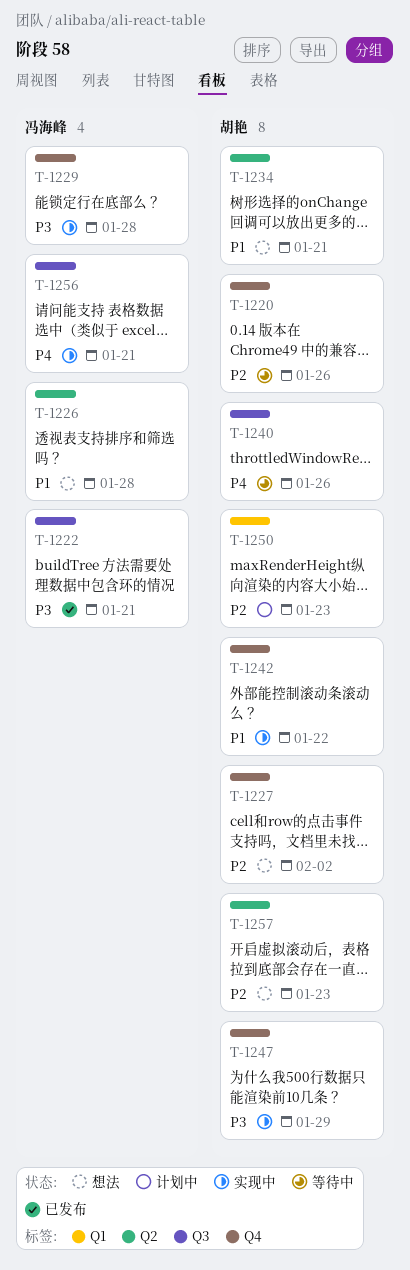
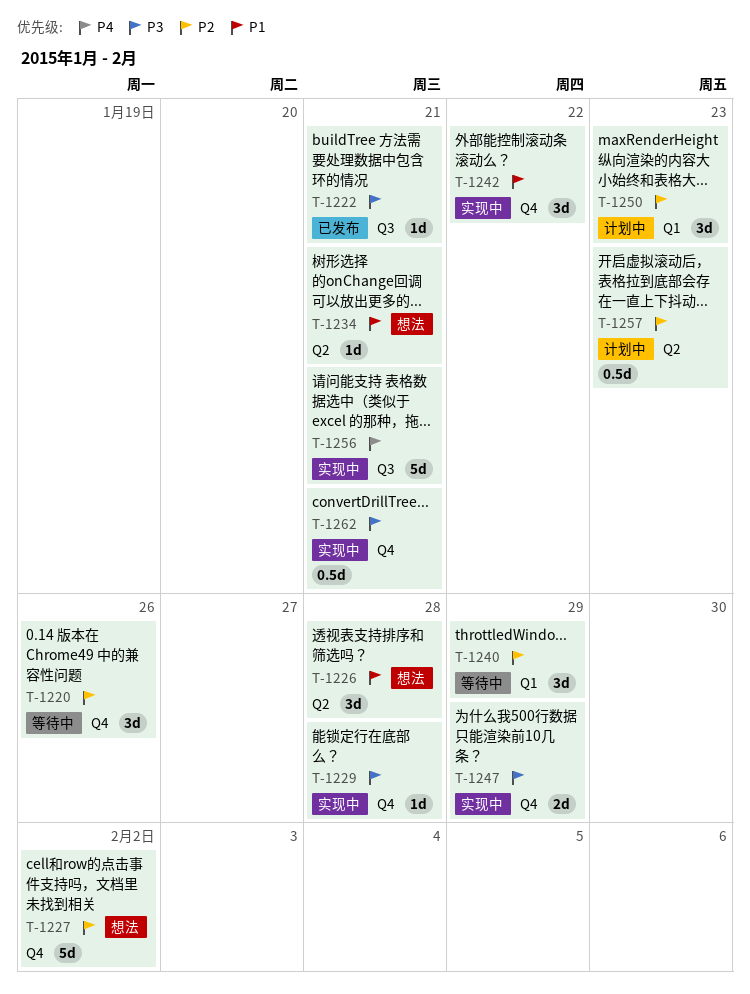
T-1240, priority: P4 -> P2
T-1240, label: Q3 -> Q1
T-1240, due: Jan 26 -> Jan 29
T-1257, status: 想法 -> 计划中
T-1262: none -> present

